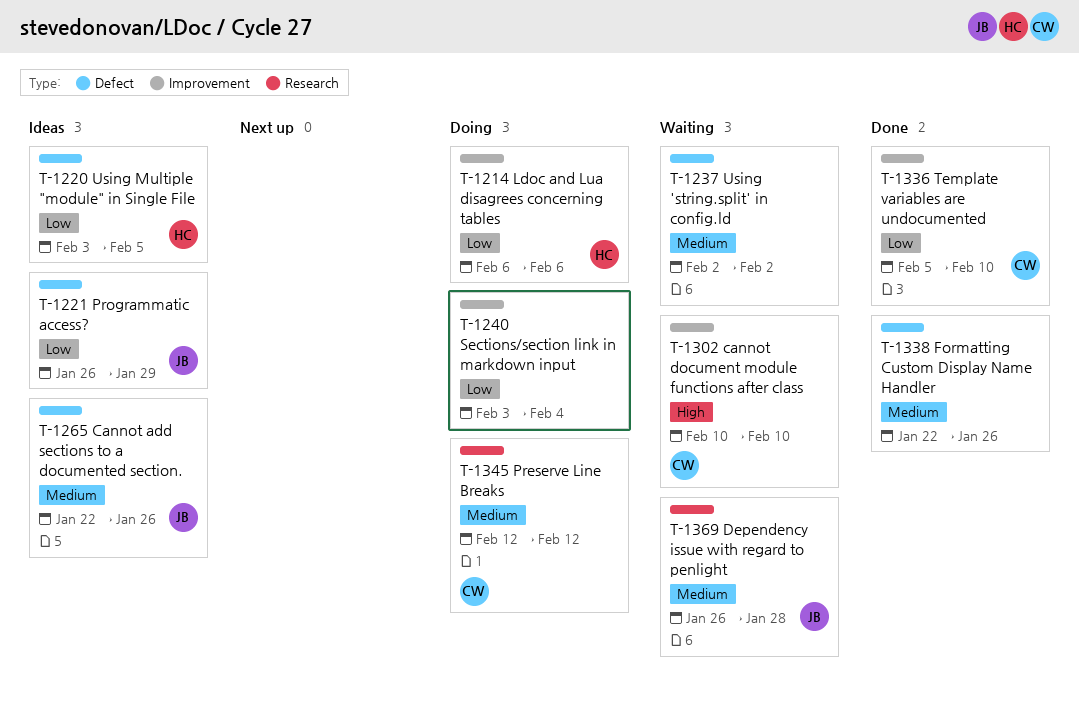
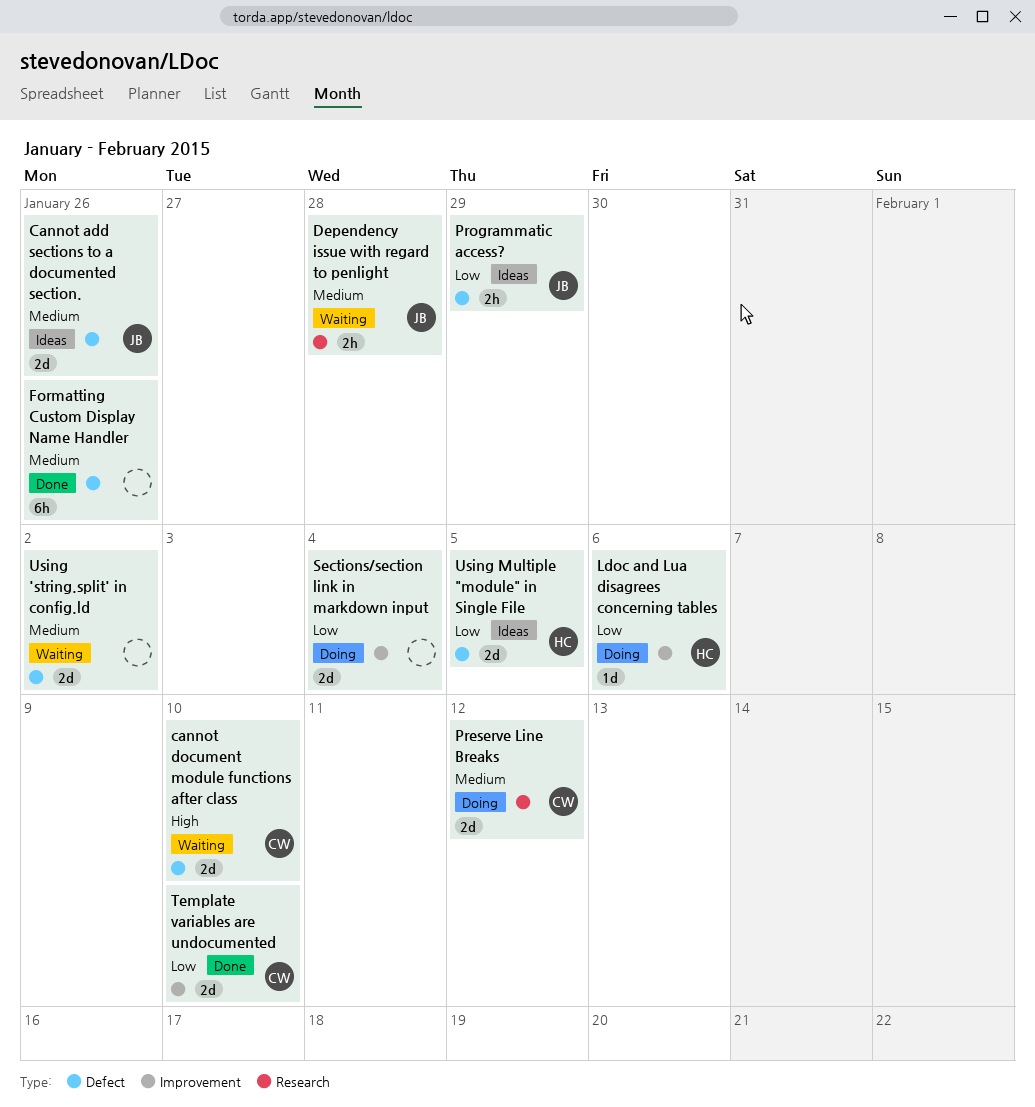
cannot document module functions after class, label: Improvement -> Defect

